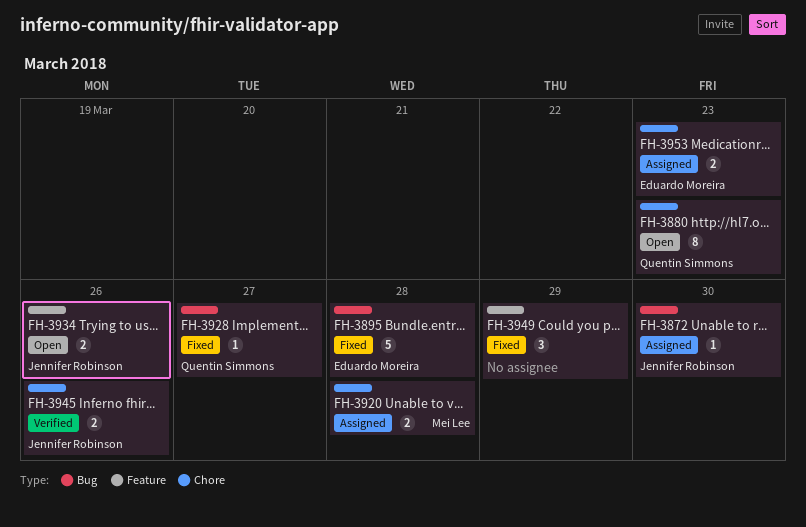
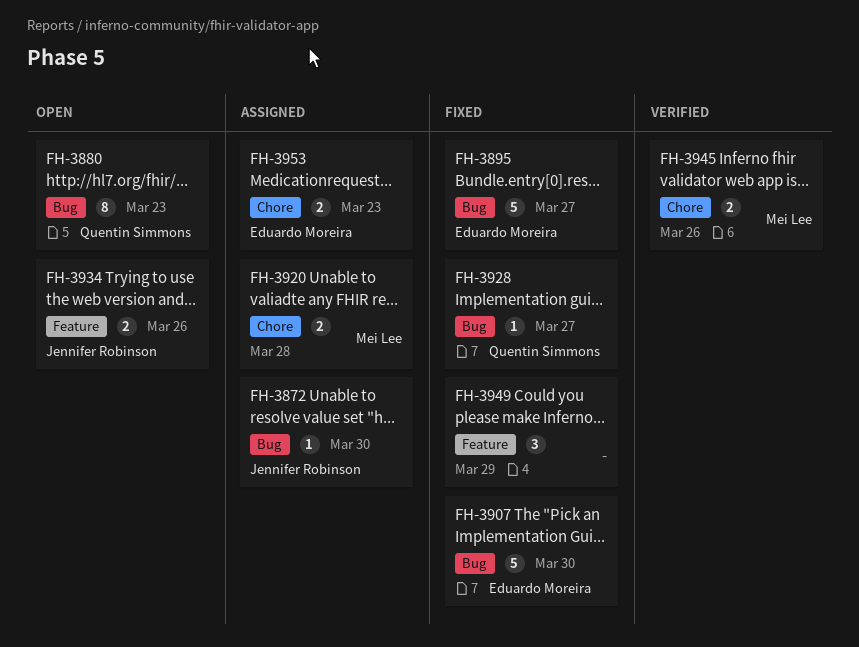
FH-3880, label: Chore -> Bug
FH-3895, due: Mar 28 -> Mar 27
FH-3907: none -> present
FH-3945, owner: Jennifer Robinson -> Mei Lee

